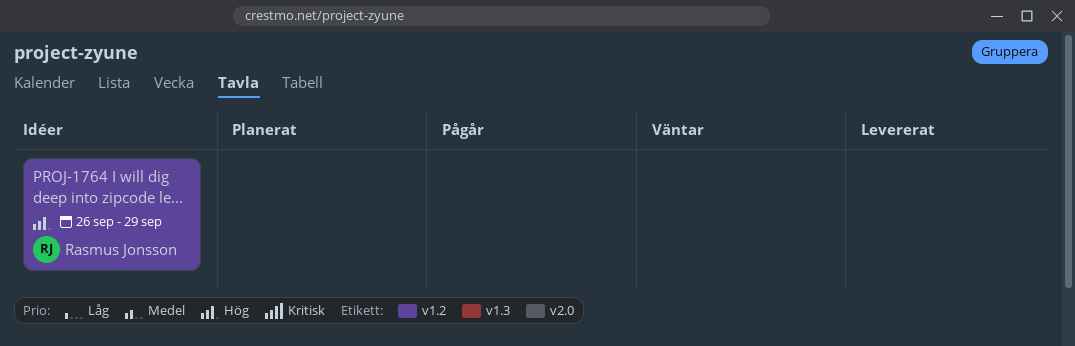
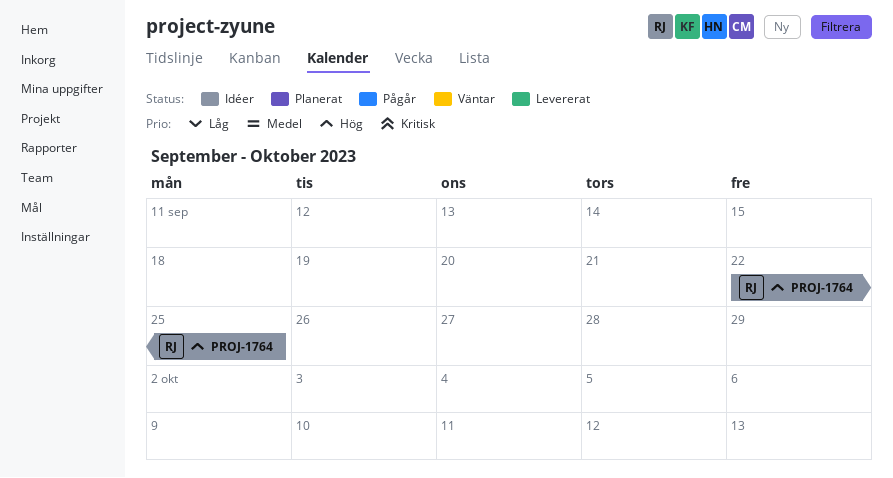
PROJ-1764, start: Sep 26 -> Sep 22
PROJ-1764, due: Sep 29 -> Sep 25

